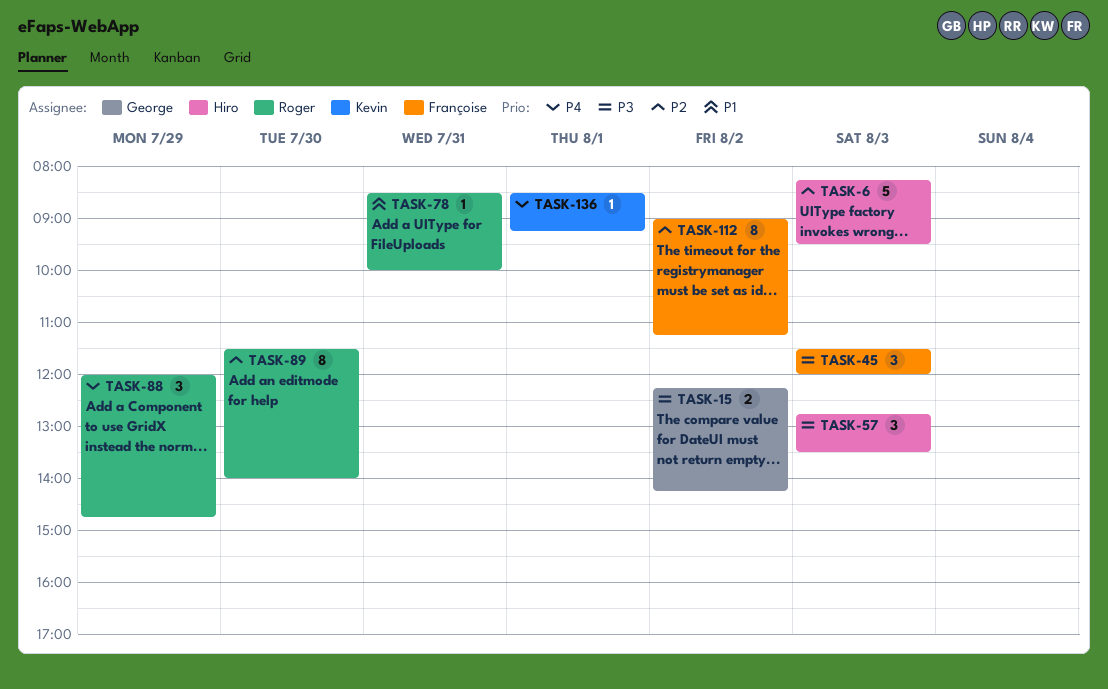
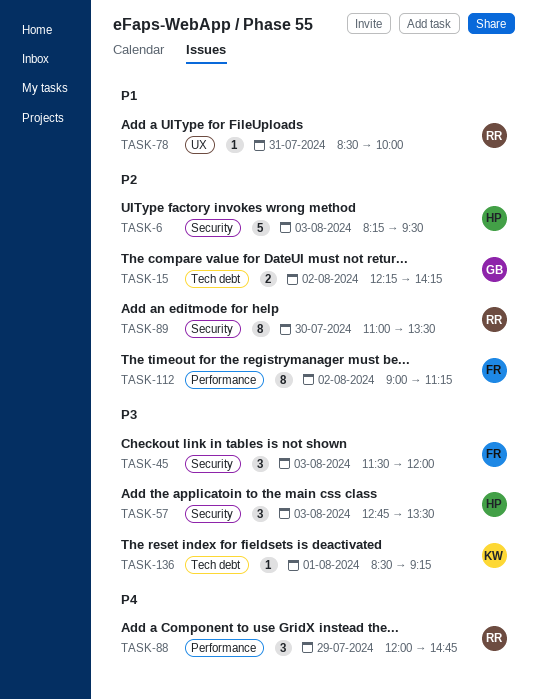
TASK-15, priority: P3 -> P2
TASK-89, begins: 11:30 -> 11:00
TASK-89, ends: 14:00 -> 13:30
TASK-136, priority: P4 -> P3

